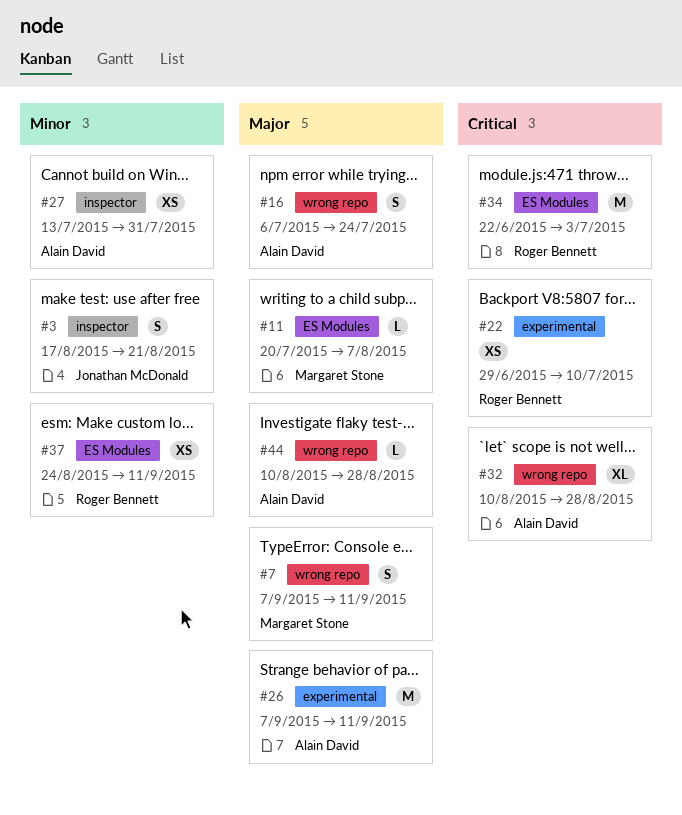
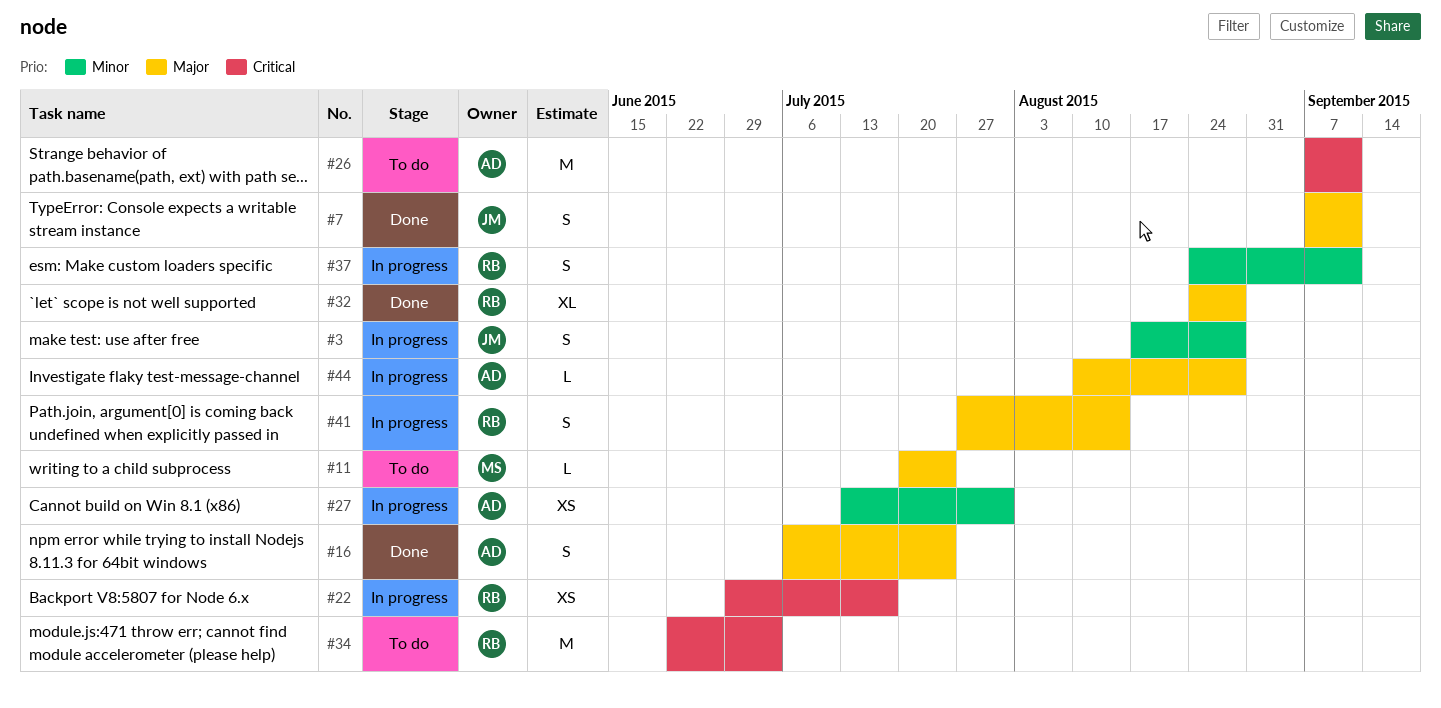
#3, due: Aug 21 -> Aug 28
#7, owner: Margaret Stone -> Jonathan McDonald
#11, due: Aug 7 -> Jul 24
#22, due: Jul 10 -> Jul 17
#26, priority: Major -> Critical
#32, owner: Alain David -> Roger Bennett
#32, priority: Critical -> Major
#32, start: Aug 10 -> Aug 24
#37, estimate: XS -> S
#41: none -> present

